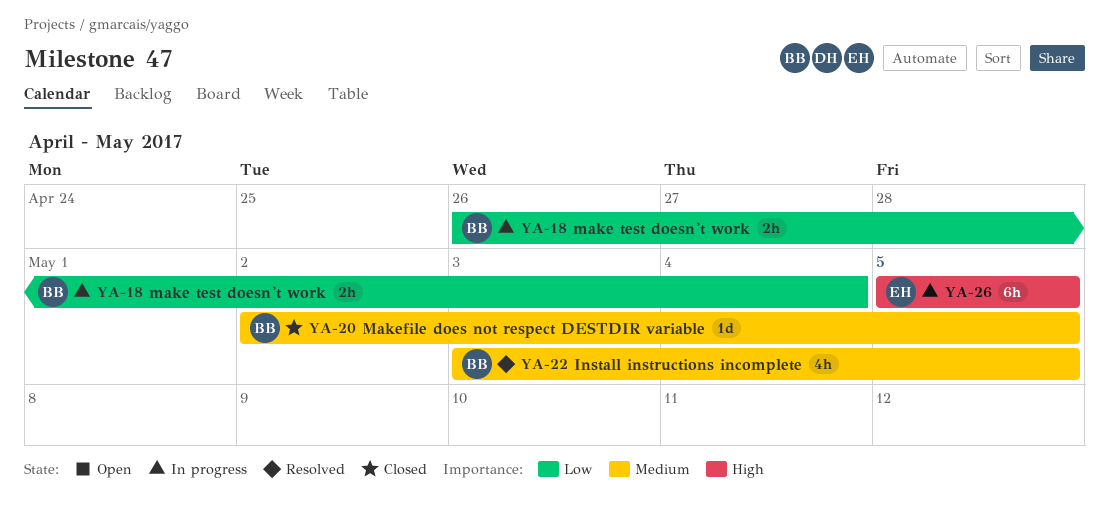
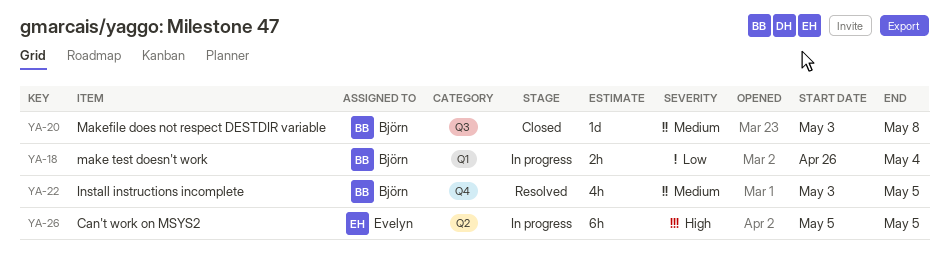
YA-20, start: May 2 -> May 3
YA-20, due: May 5 -> May 8

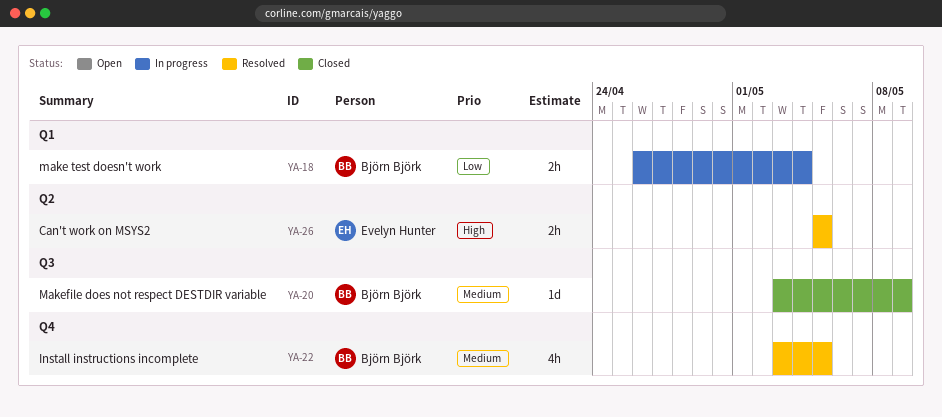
YA-20, due: May 8 -> May 9
YA-26, status: In progress -> Resolved
YA-26, estimate: 6h -> 2h

